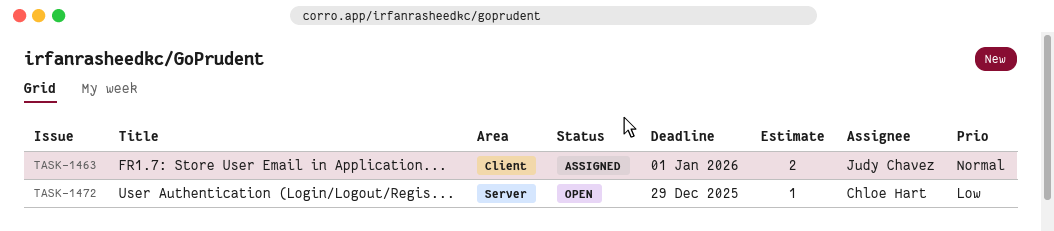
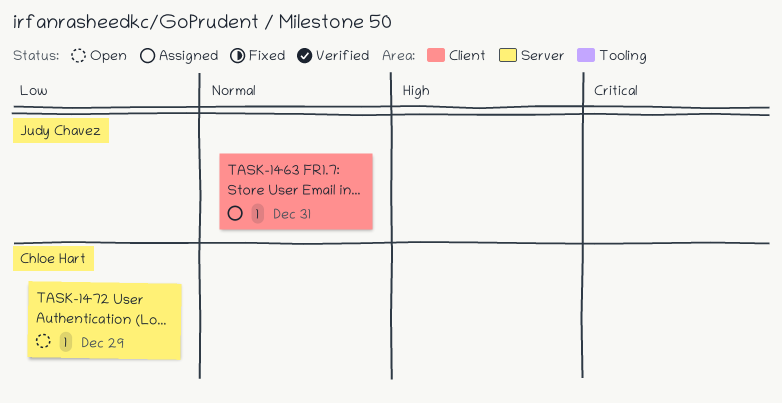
TASK-1463, estimate: 2 -> 1
TASK-1463, due: Jan 1 -> Dec 31

